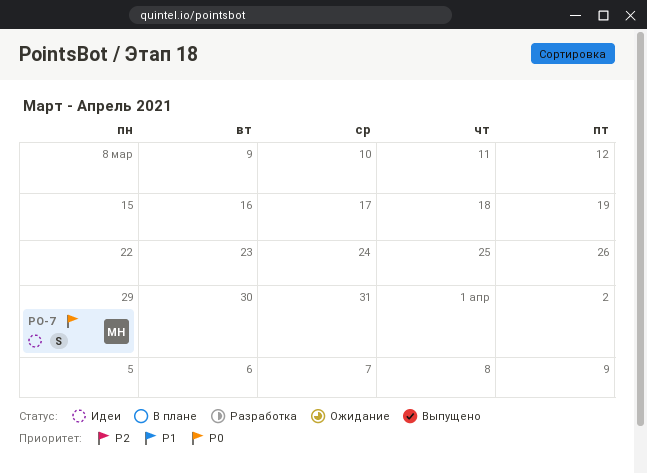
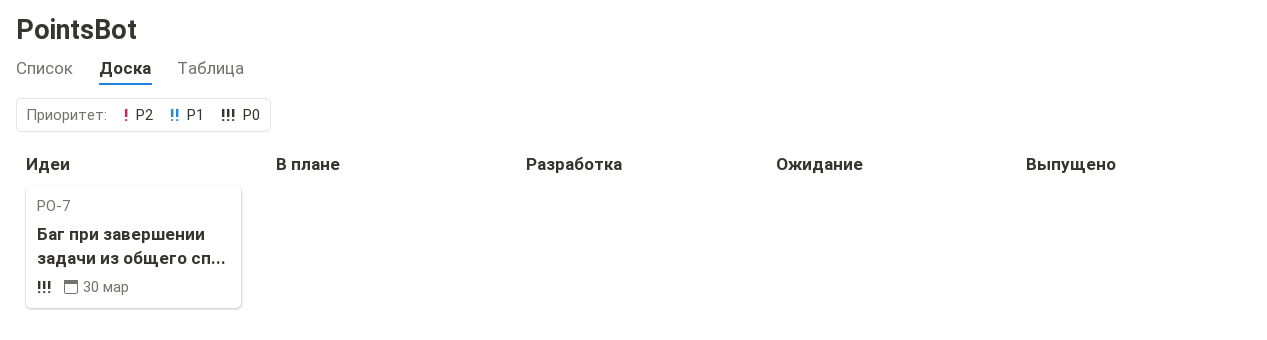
PO-7, due: Mar 29 -> Mar 30

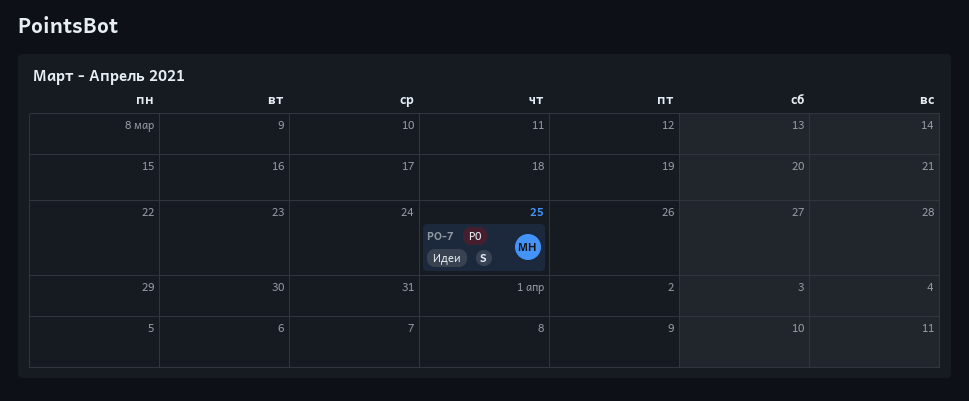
PO-7, due: Mar 30 -> Mar 25

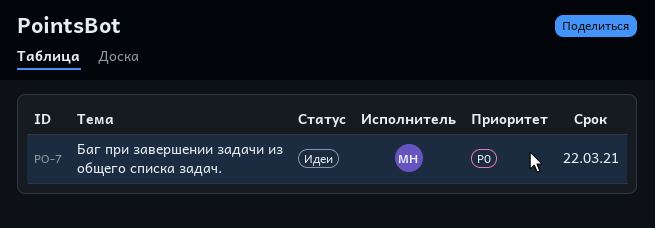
PO-7, due: Mar 25 -> Mar 22

